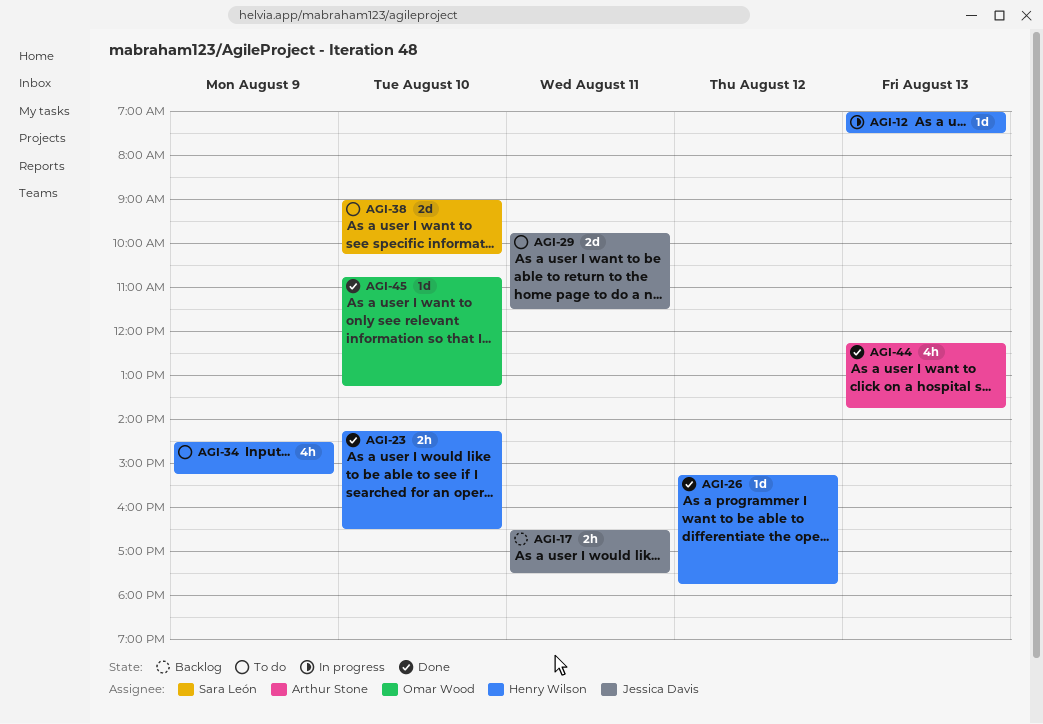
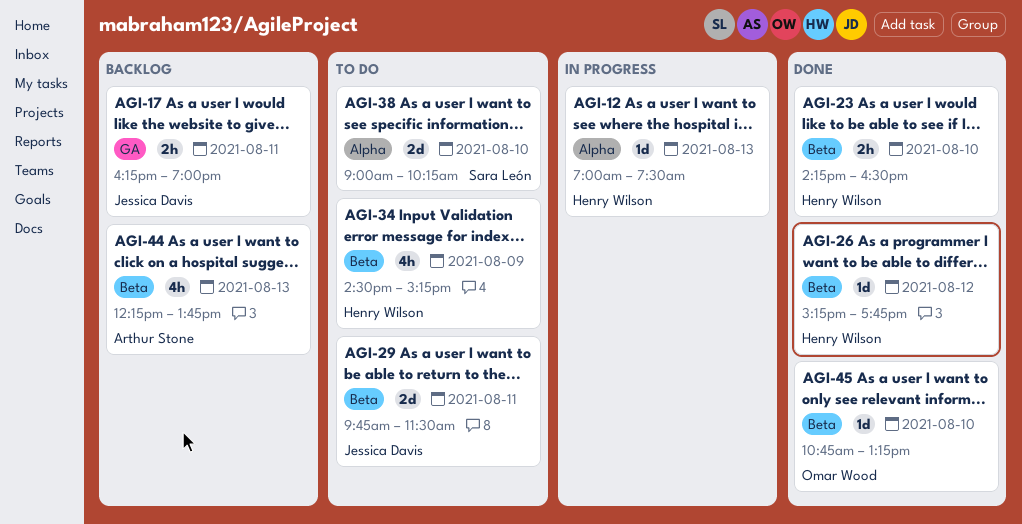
AGI-17, begins: 16:30 -> 16:15
AGI-17, ends: 17:30 -> 19:00
AGI-44, status: Done -> Backlog

